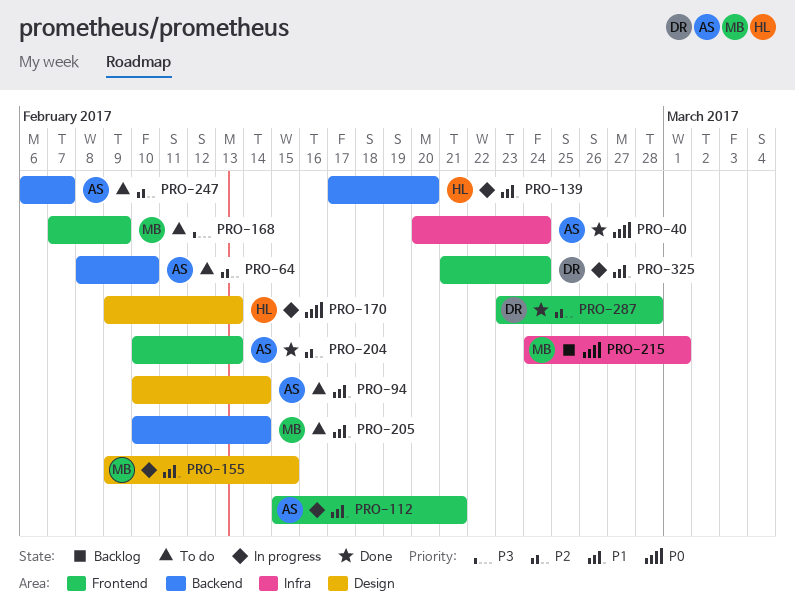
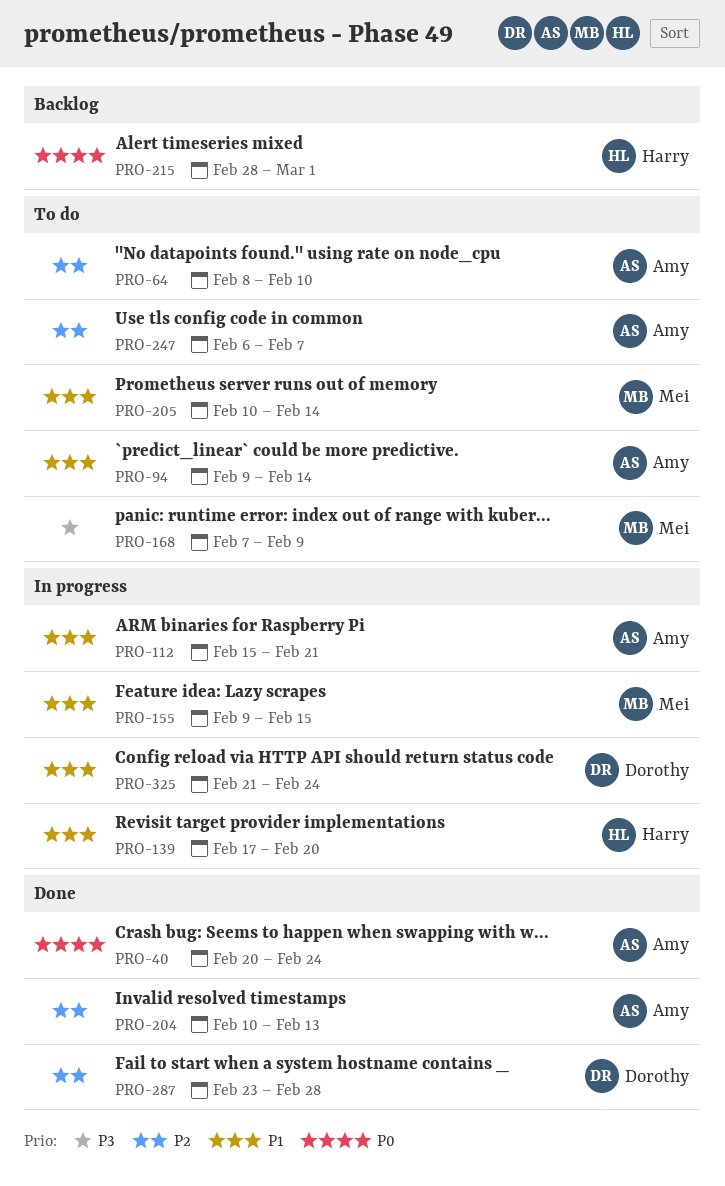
PRO-94, start: Feb 10 -> Feb 9
PRO-170: present -> none
PRO-215, owner: Mei -> Harry
PRO-215, start: Feb 24 -> Feb 28

